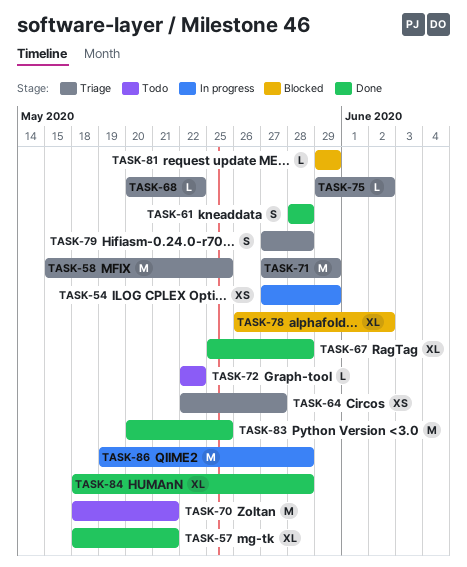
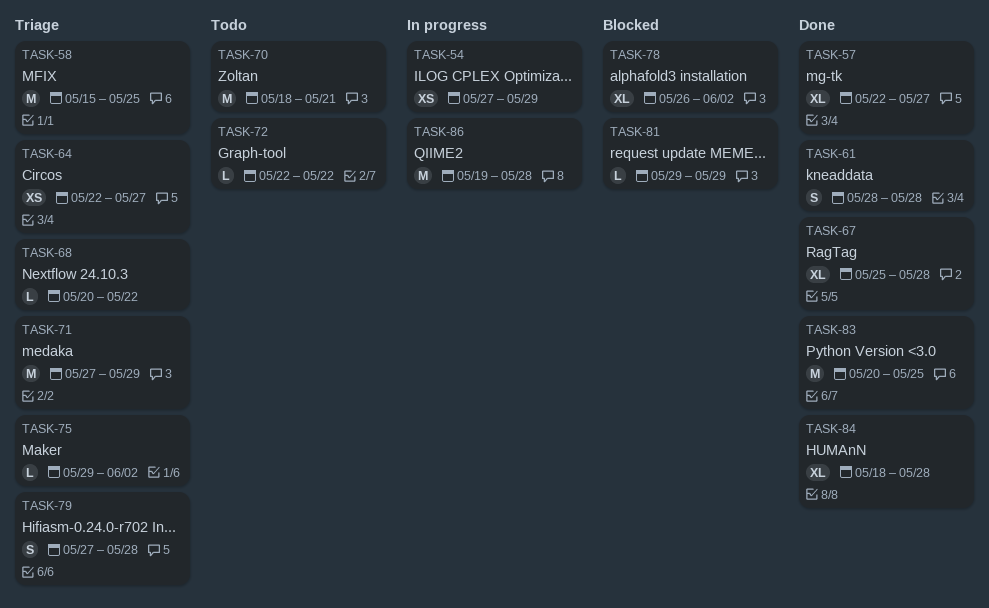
TASK-57, start: May 18 -> May 22
TASK-57, due: May 21 -> May 27

